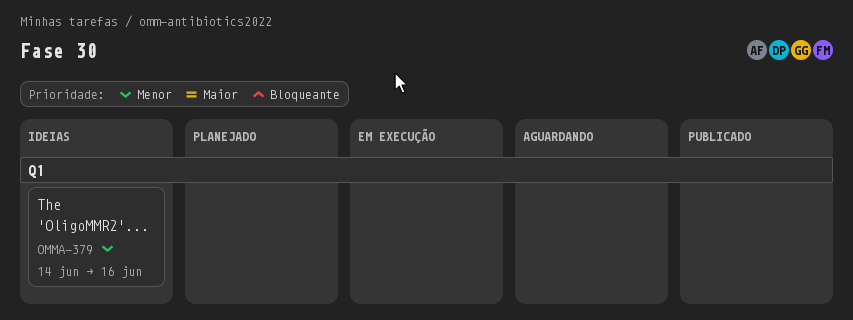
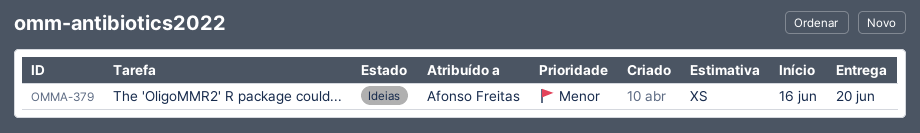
OMMA-379, start: Jun 14 -> Jun 16
OMMA-379, due: Jun 16 -> Jun 20

